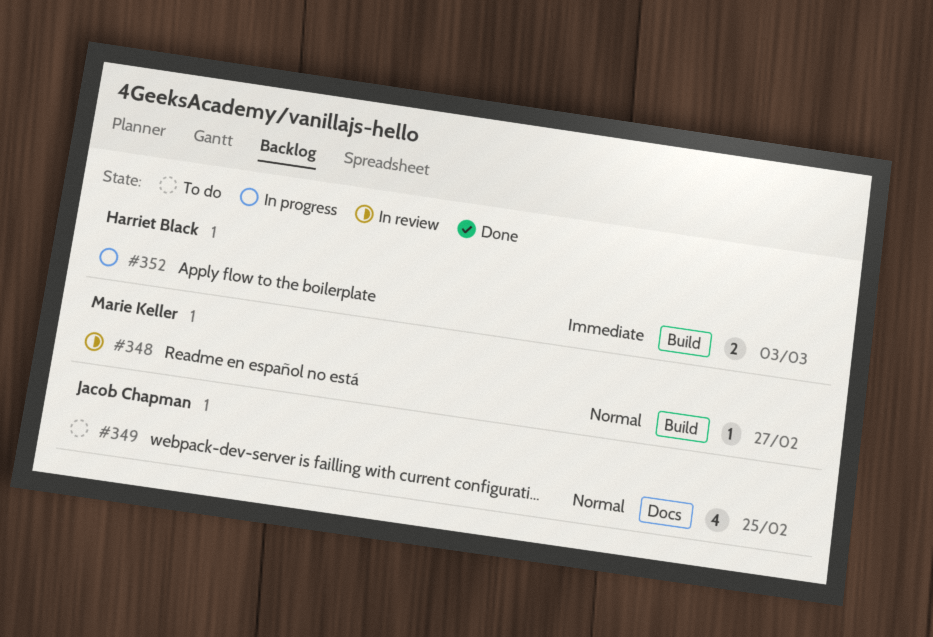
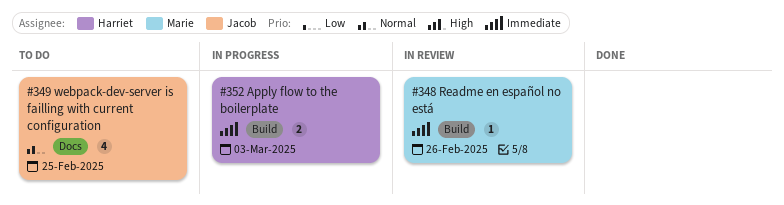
#348, priority: Normal -> Immediate
#348, due: Feb 27 -> Feb 26

